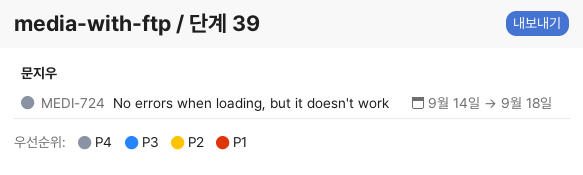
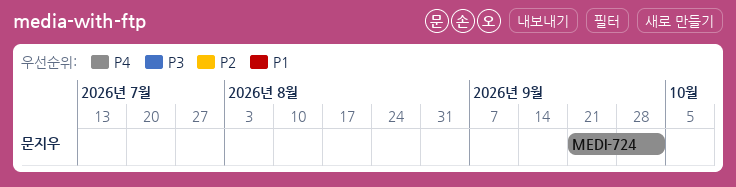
MEDI-724, start: Sep 14 -> Sep 21
MEDI-724, due: Sep 18 -> Oct 2

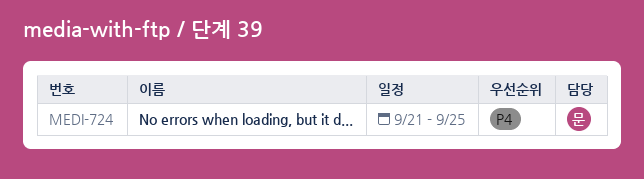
MEDI-724, due: Oct 2 -> Sep 25

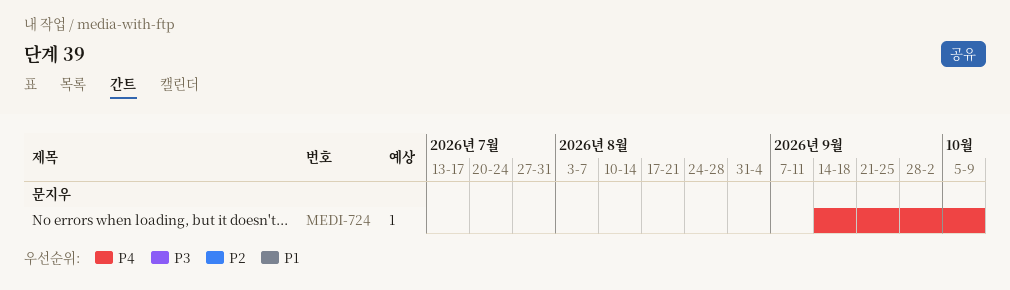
MEDI-724, start: Sep 21 -> Sep 14
MEDI-724, due: Sep 25 -> Oct 9

